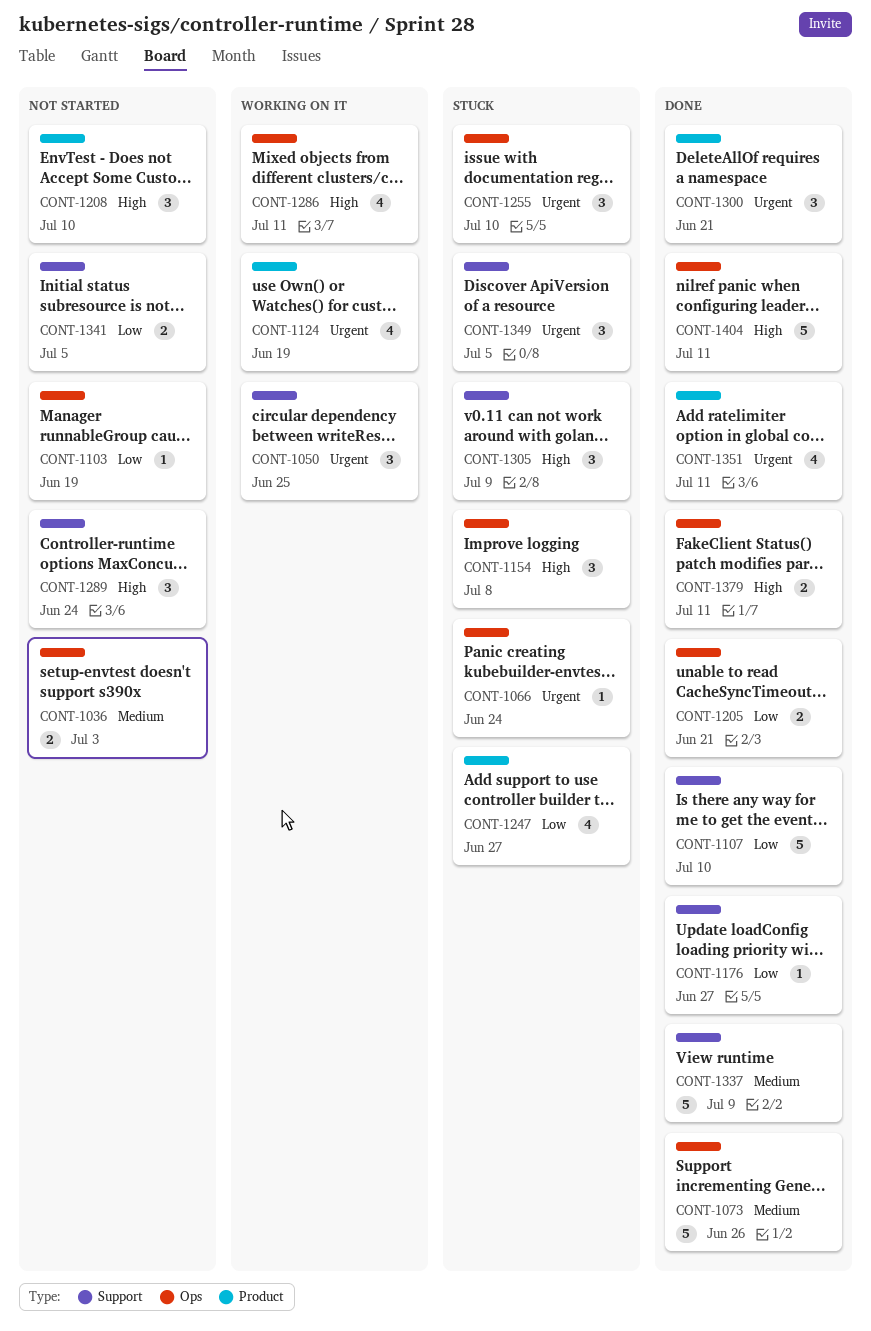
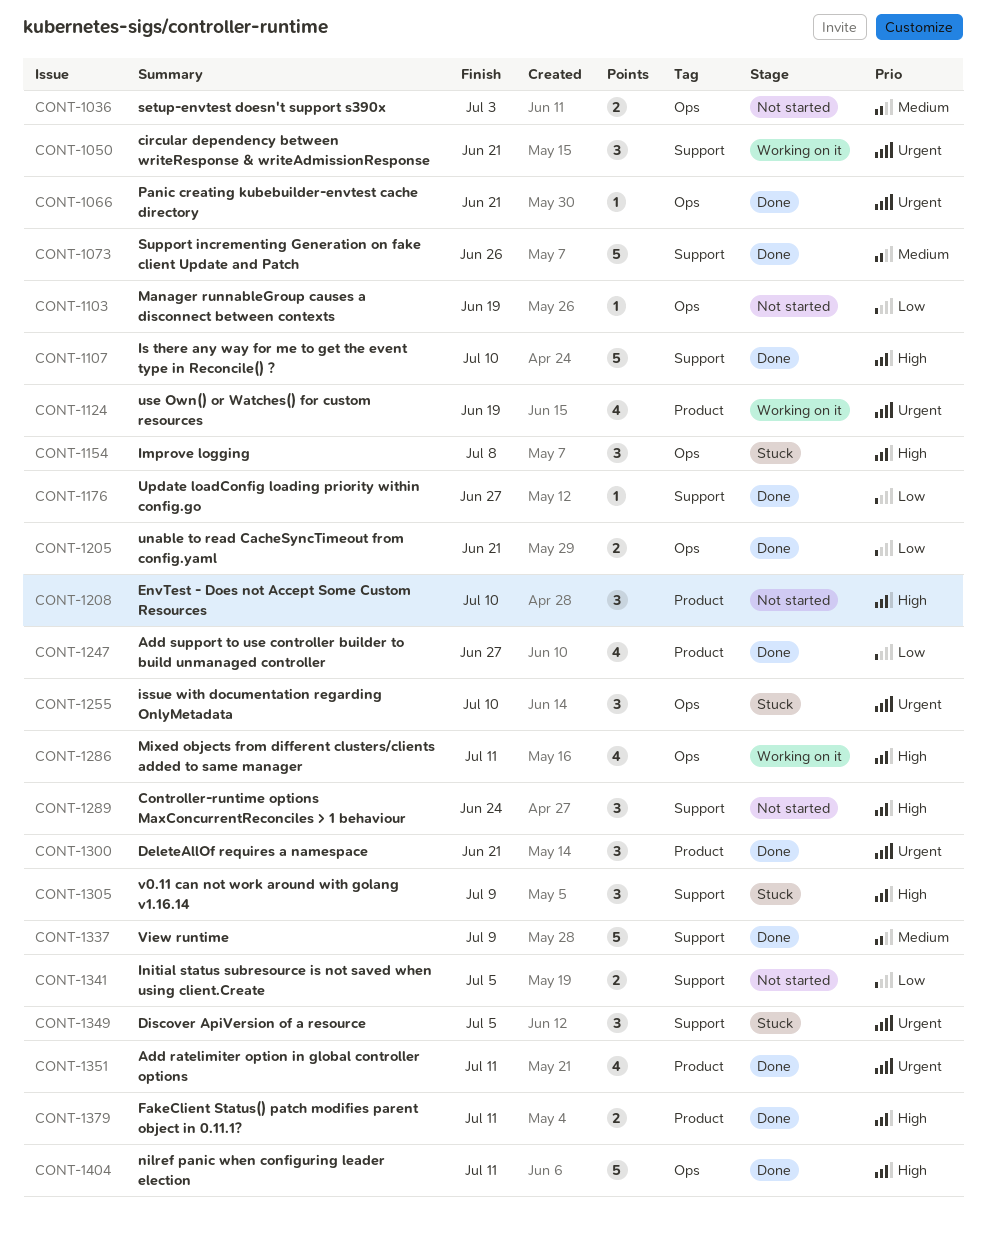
CONT-1050, due: Jun 25 -> Jun 21
CONT-1066, status: Stuck -> Done
CONT-1066, due: Jun 24 -> Jun 21
CONT-1073, label: Ops -> Support
CONT-1107, priority: Low -> High
CONT-1247, status: Stuck -> Done
CONT-1379, label: Ops -> Product

